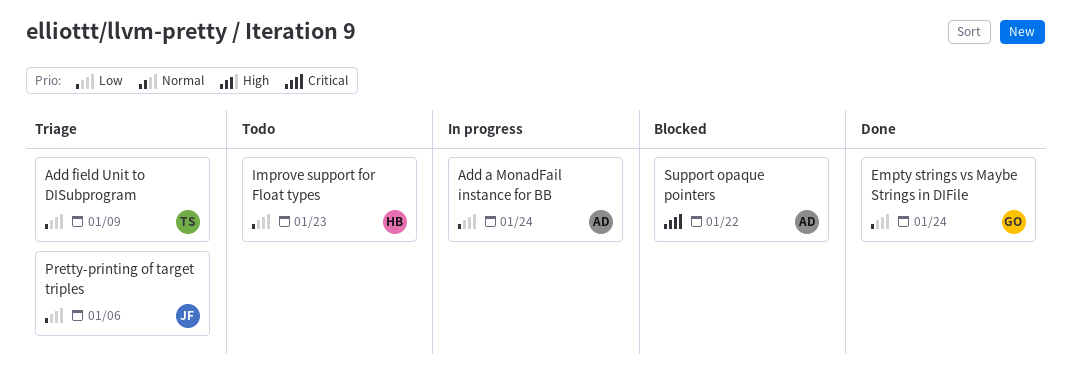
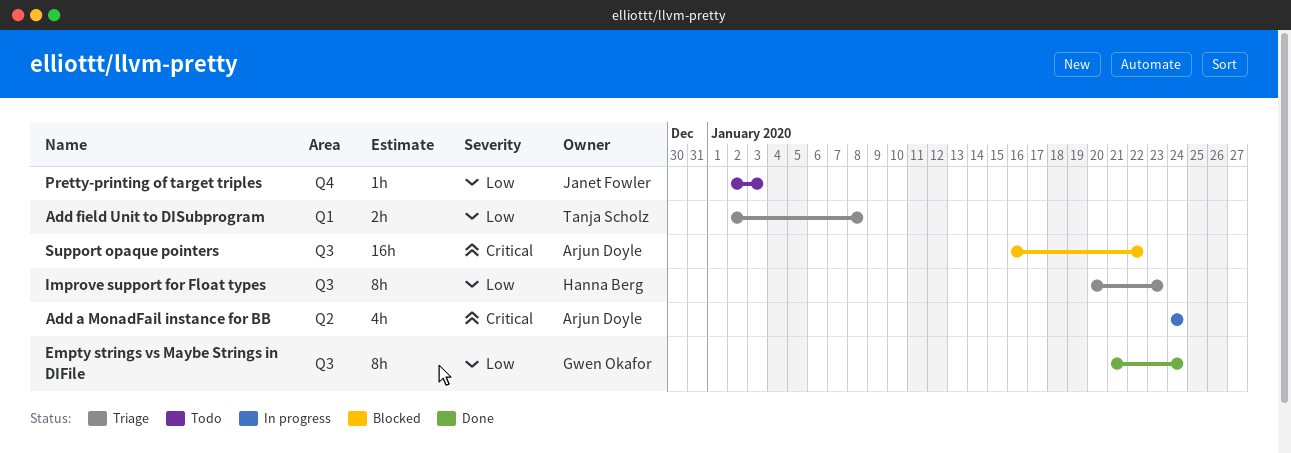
Add a MonadFail instance for BB, priority: Low -> Critical
Add field Unit to DISubprogram, due: Jan 9 -> Jan 8
Improve support for Float types, status: Todo -> Triage
Pretty-printing of target triples, status: Triage -> Todo
Pretty-printing of target triples, due: Jan 6 -> Jan 3

